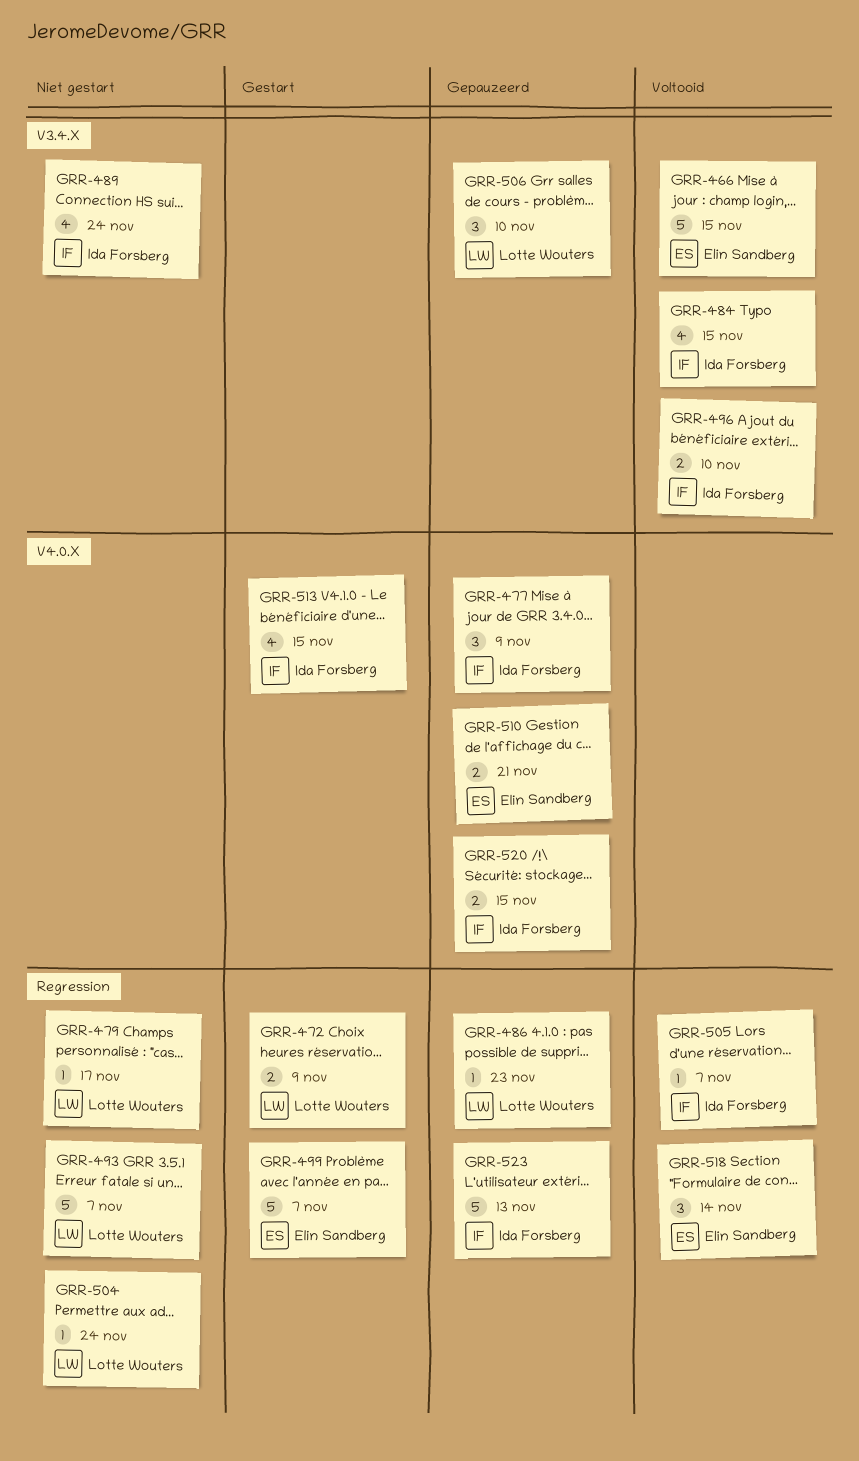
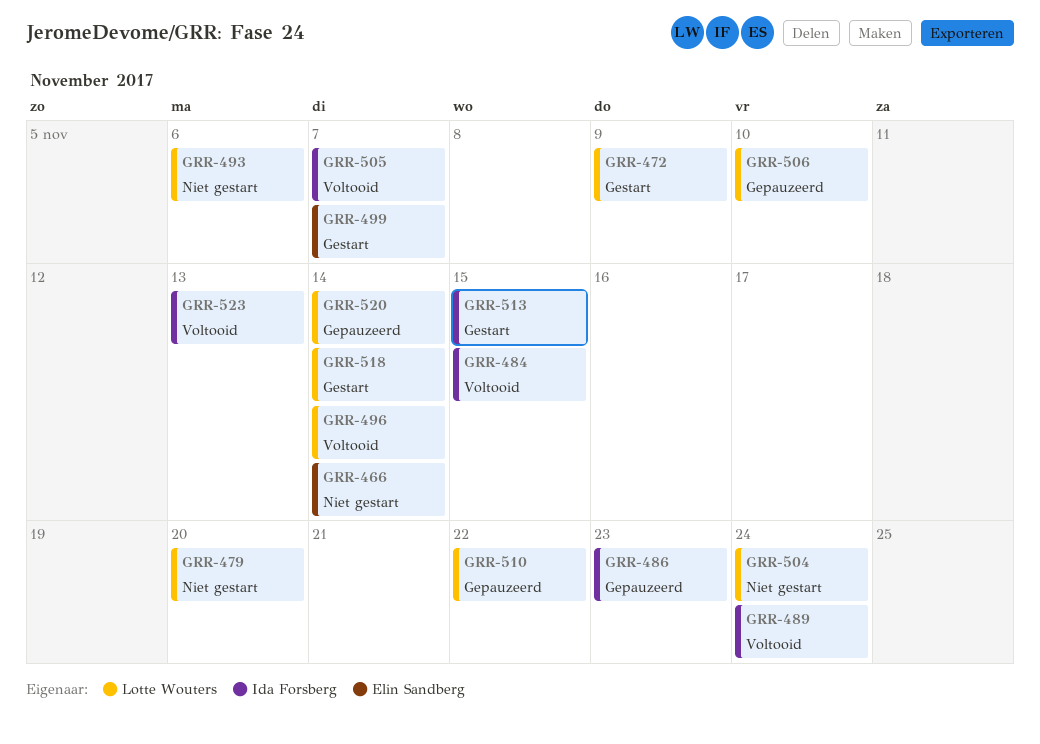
GRR-466, status: Voltooid -> Niet gestart
GRR-466, due: Nov 15 -> Nov 14
GRR-477: present -> none
GRR-479, due: Nov 17 -> Nov 20
GRR-486, owner: Lotte Wouters -> Ida Forsberg
GRR-489, status: Niet gestart -> Voltooid
GRR-493, due: Nov 7 -> Nov 6
GRR-496, owner: Ida Forsberg -> Lotte Wouters
GRR-496, due: Nov 10 -> Nov 14
GRR-510, owner: Elin Sandberg -> Lotte Wouters
GRR-510, due: Nov 21 -> Nov 22
GRR-518, status: Voltooid -> Gestart
GRR-518, owner: Elin Sandberg -> Lotte Wouters
GRR-520, owner: Ida Forsberg -> Lotte Wouters
GRR-520, due: Nov 15 -> Nov 14
GRR-523, status: Gepauzeerd -> Voltooid

